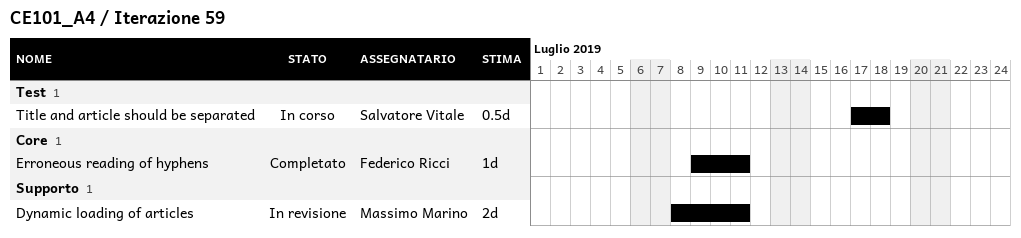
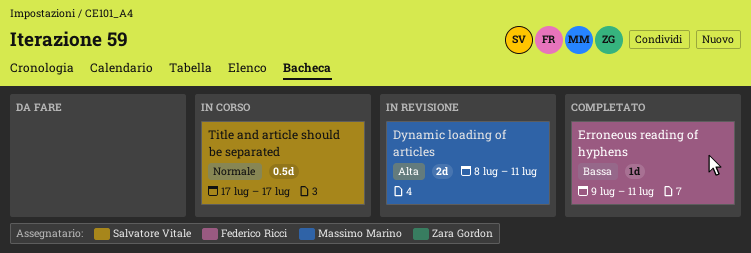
Title and article should be separated, due: Jul 18 -> Jul 17

